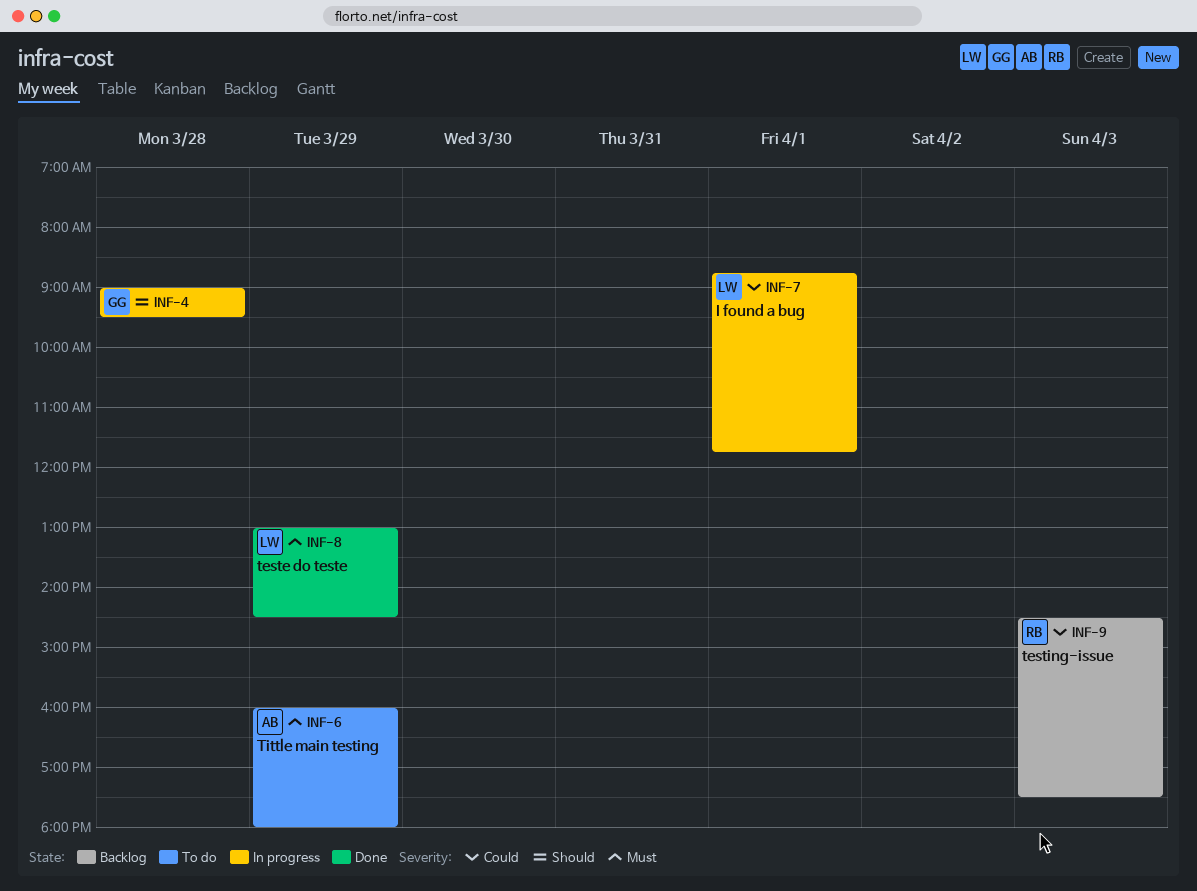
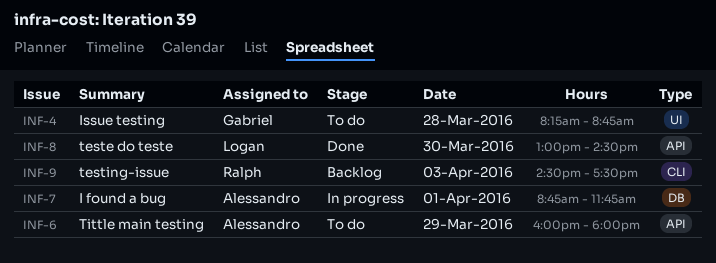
INF-4, status: In progress -> To do
INF-4, begins: 09:00 -> 08:15
INF-4, ends: 09:30 -> 08:45
INF-7, owner: Logan -> Alessandro
INF-8, day: Mar 29 -> Mar 30

